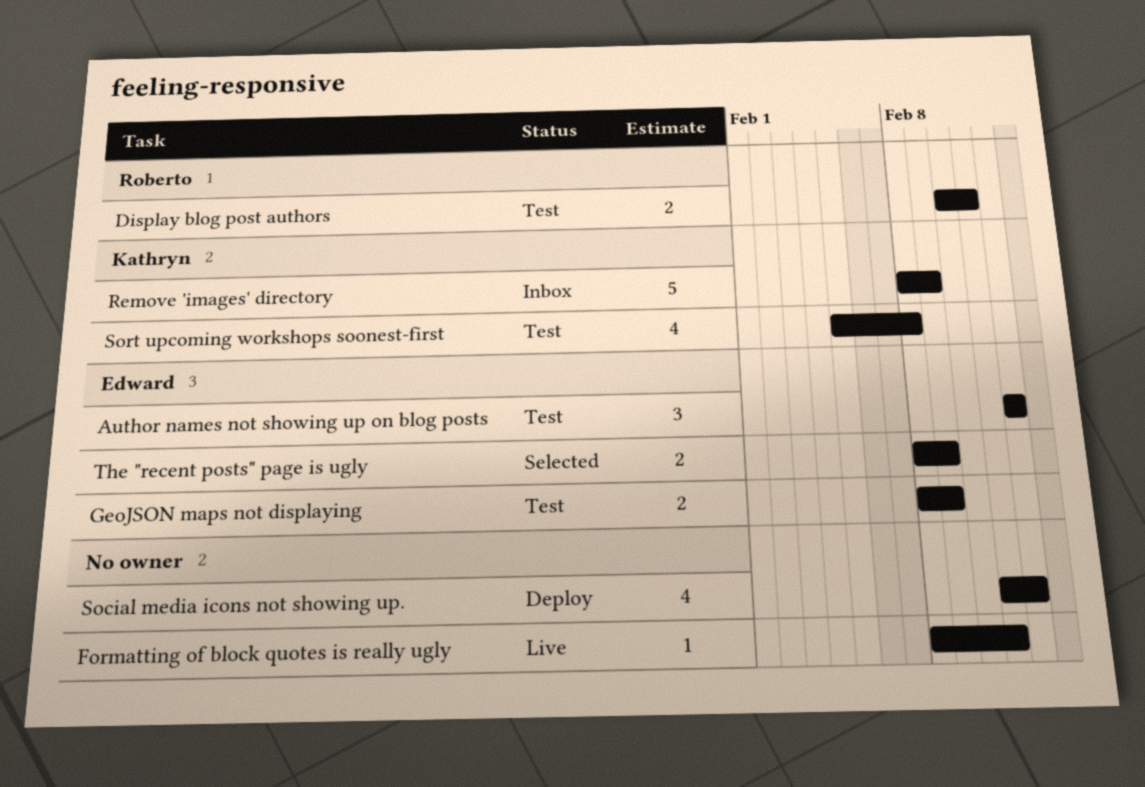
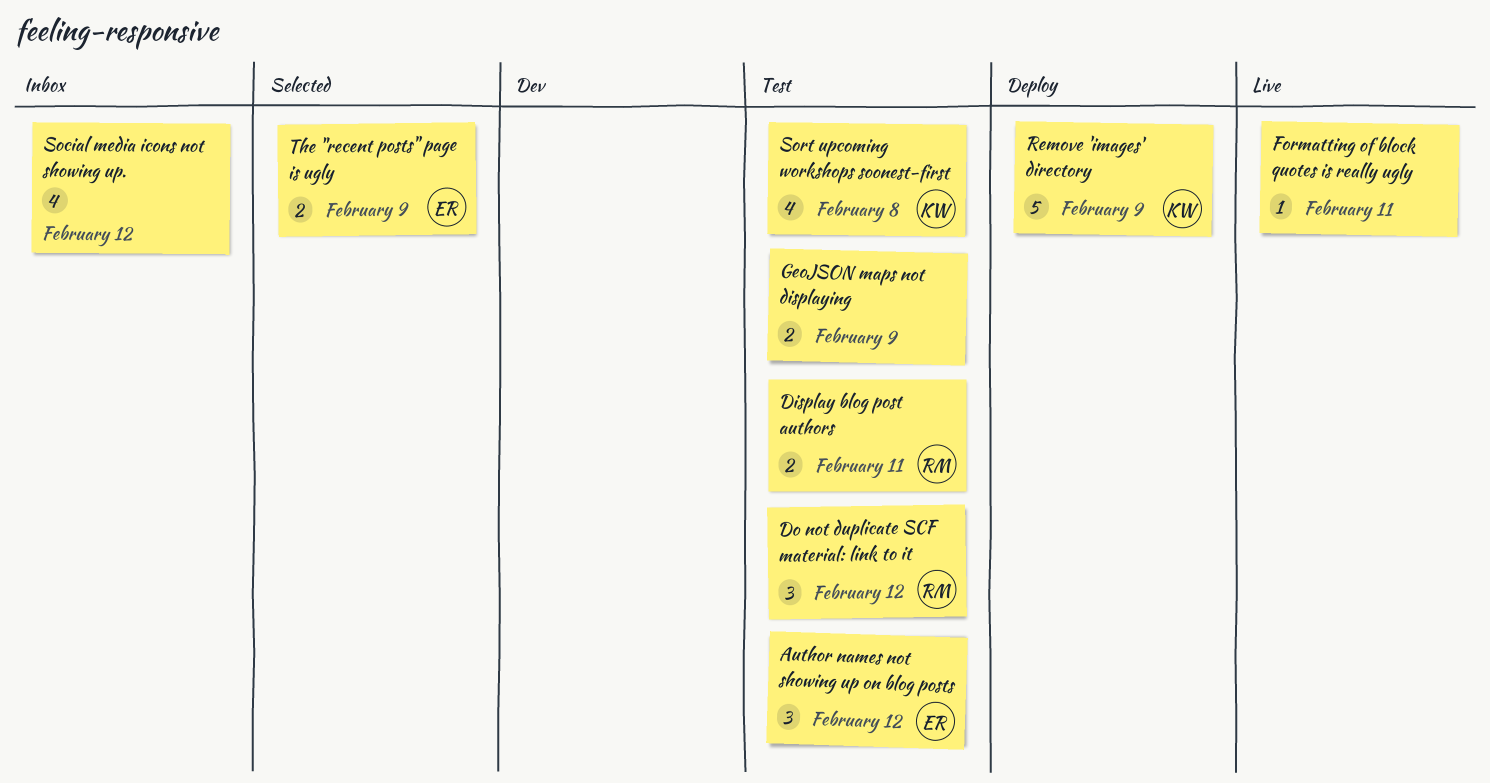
Do not duplicate SCF material: link to it: none -> present
GeoJSON maps not displaying, owner: Edward -> none
Remove 'images' directory, status: Inbox -> Deploy
Social media icons not showing up., status: Deploy -> Inbox

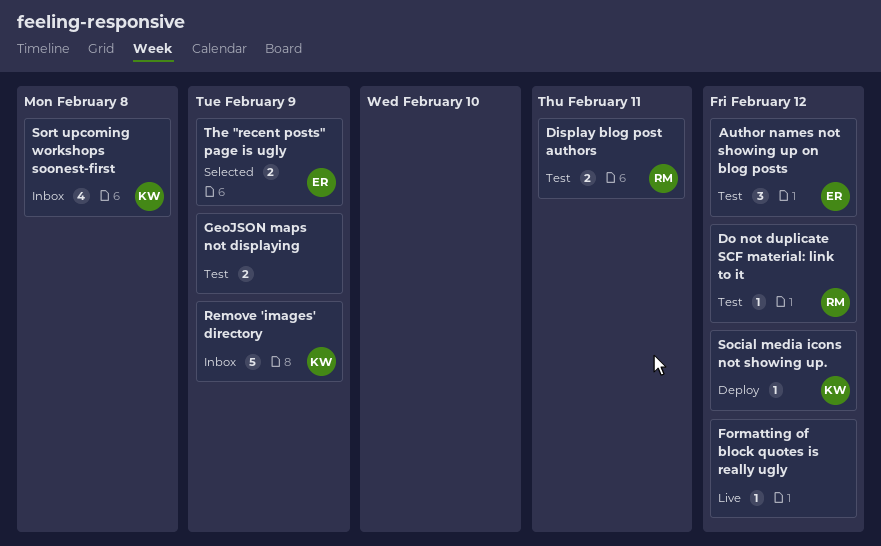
Do not duplicate SCF material: link to it, estimate: 3 -> 1
Formatting of block quotes is really ugly, due: Feb 11 -> Feb 12
Remove 'images' directory, status: Deploy -> Inbox
Social media icons not showing up., status: Inbox -> Deploy
Social media icons not showing up., owner: none -> KW
Social media icons not showing up., estimate: 4 -> 1
Sort upcoming workshops soonest-first, status: Test -> Inbox

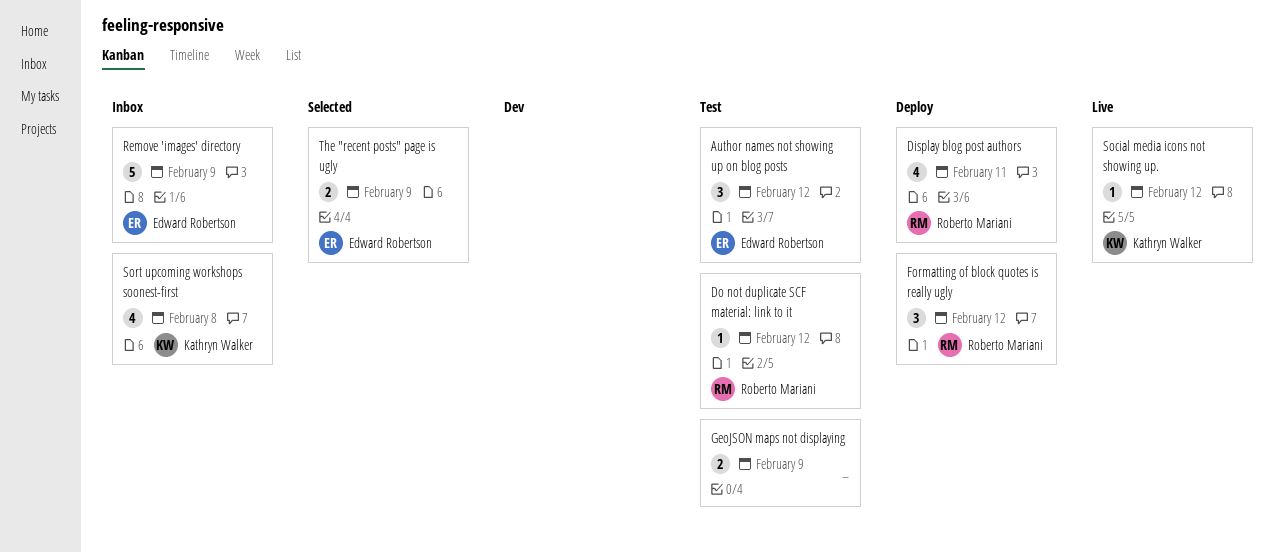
Display blog post authors, status: Test -> Deploy
Display blog post authors, estimate: 2 -> 4
Formatting of block quotes is really ugly, status: Live -> Deploy
Formatting of block quotes is really ugly, owner: none -> Roberto Mariani
Formatting of block quotes is really ugly, estimate: 1 -> 3
Remove 'images' directory, owner: Kathryn Walker -> Edward Robertson
Social media icons not showing up., status: Deploy -> Live

